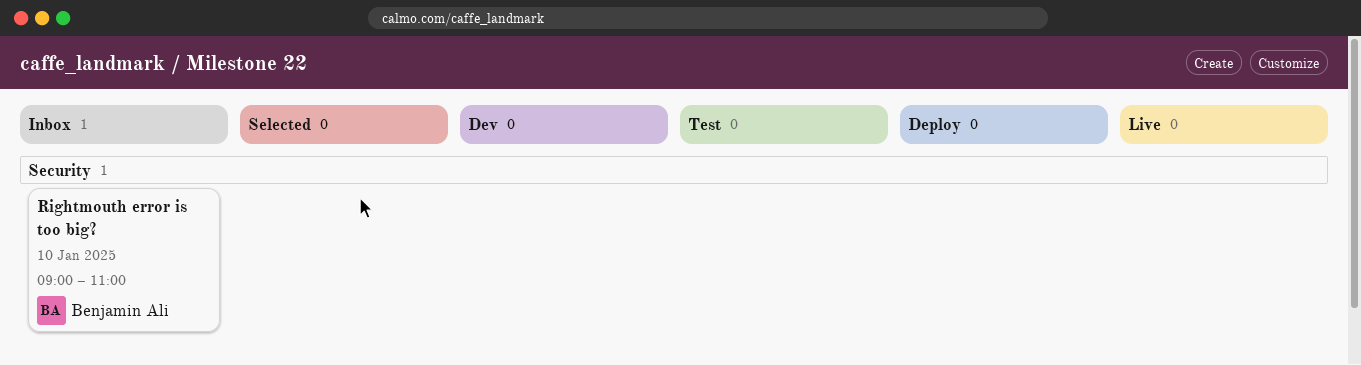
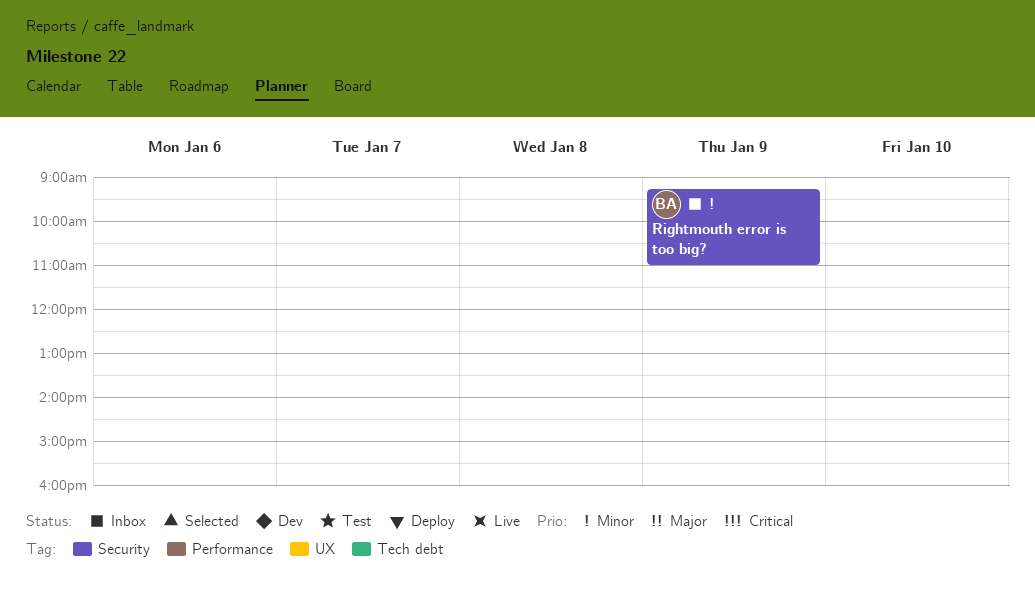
Rightmouth error is too big?, day: Jan 10 -> Jan 9
Rightmouth error is too big?, begins: 09:00 -> 09:15

